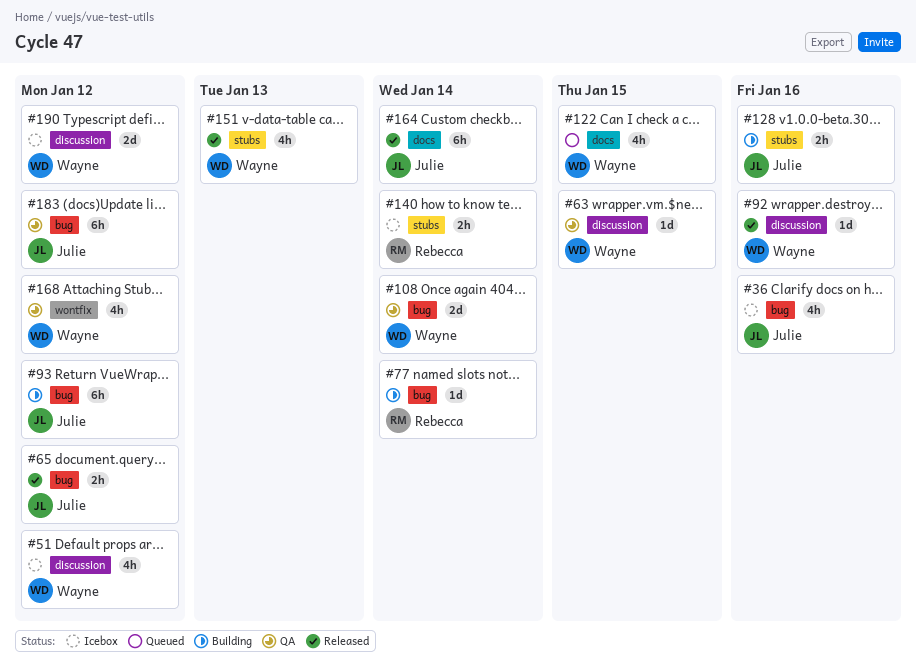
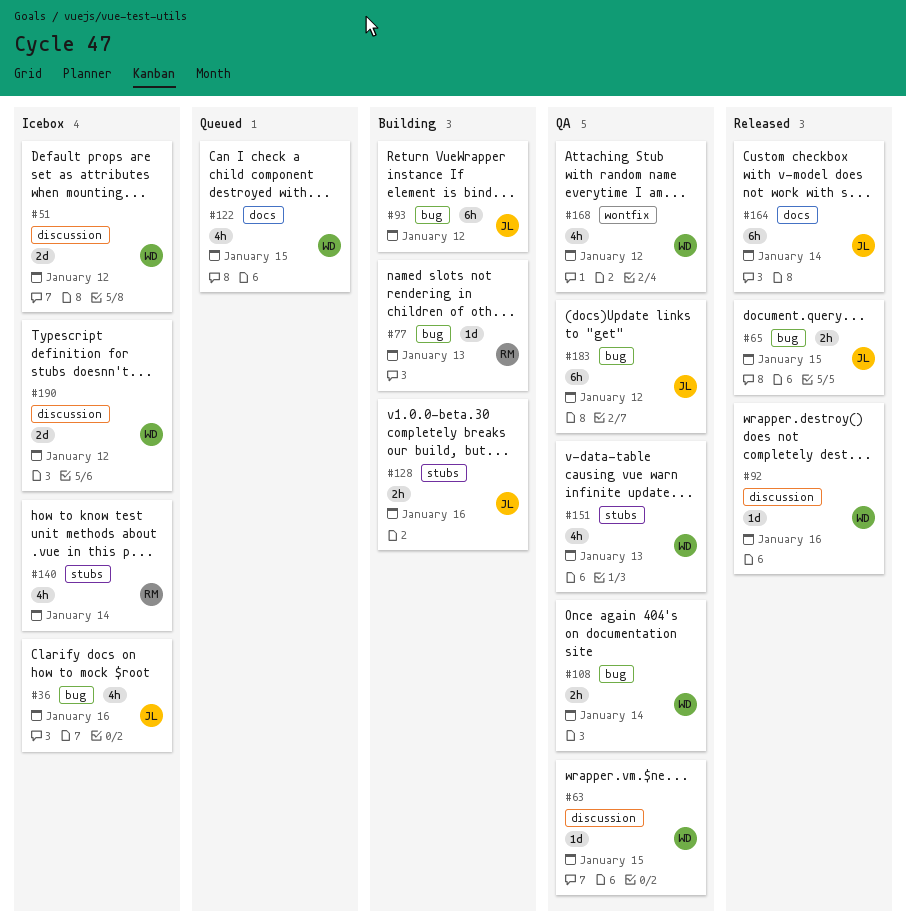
#51, estimate: 4h -> 2d
#65, due: Jan 12 -> Jan 15
#77, due: Jan 14 -> Jan 13
#108, estimate: 2d -> 2h
#140, estimate: 2h -> 4h
#151, status: Released -> QA

